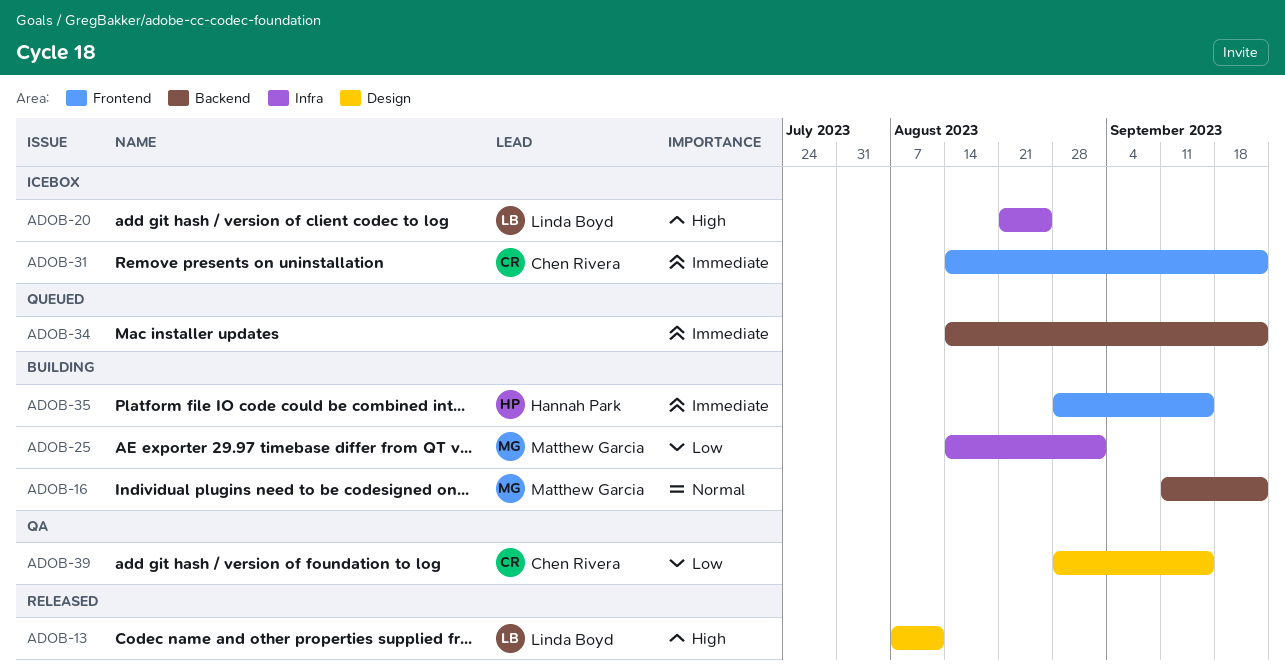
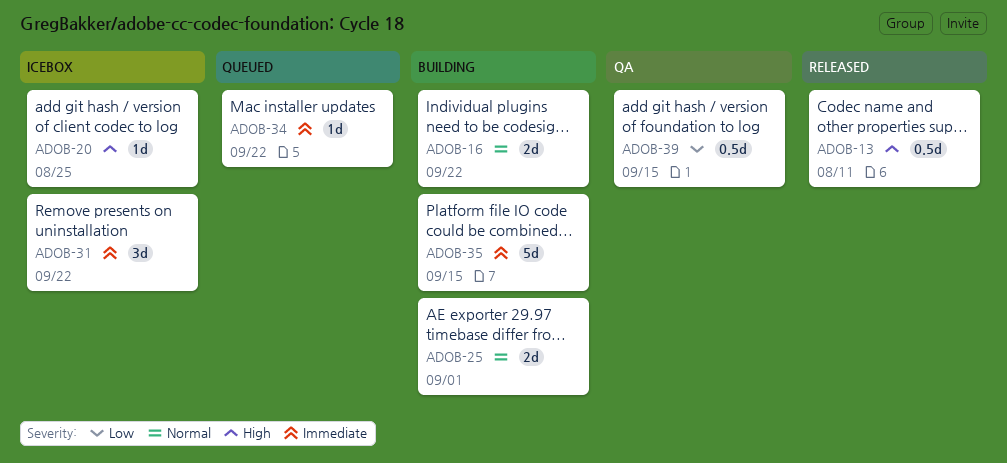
ADOB-25, priority: Low -> Normal

